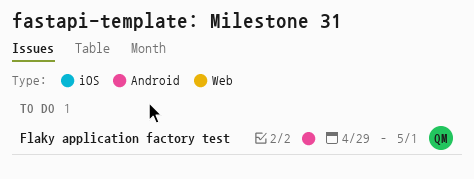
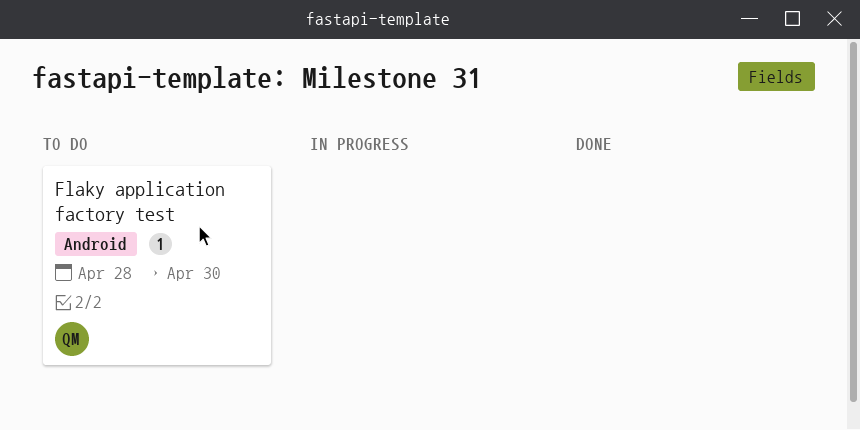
Flaky application factory test, start: Apr 29 -> Apr 28
Flaky application factory test, due: May 1 -> Apr 30

